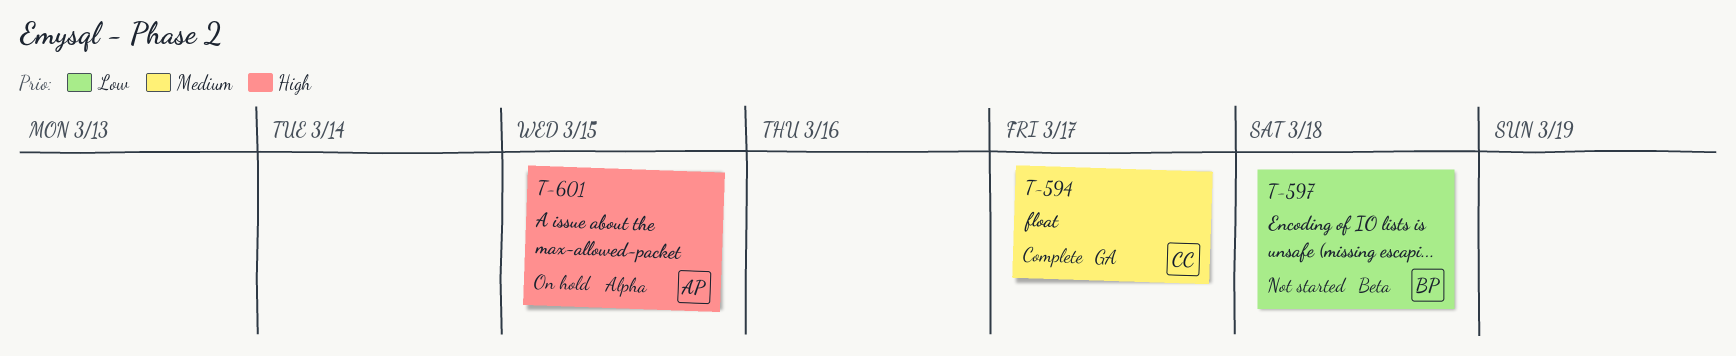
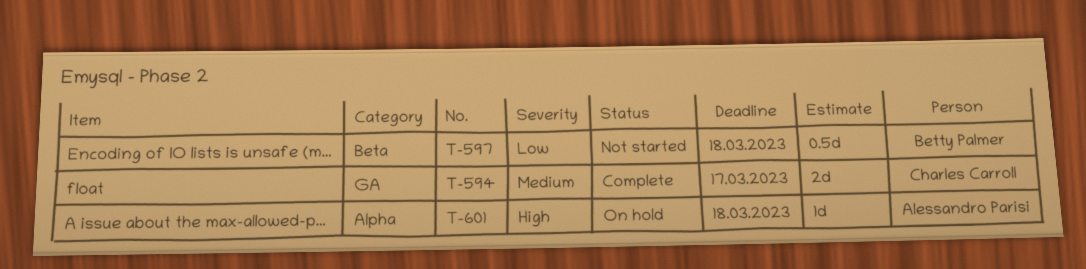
T-601, due: Mar 15 -> Mar 18

